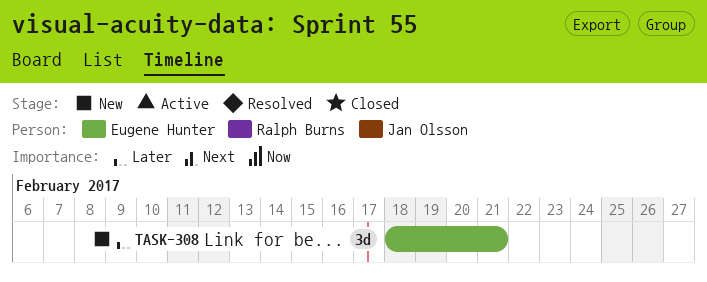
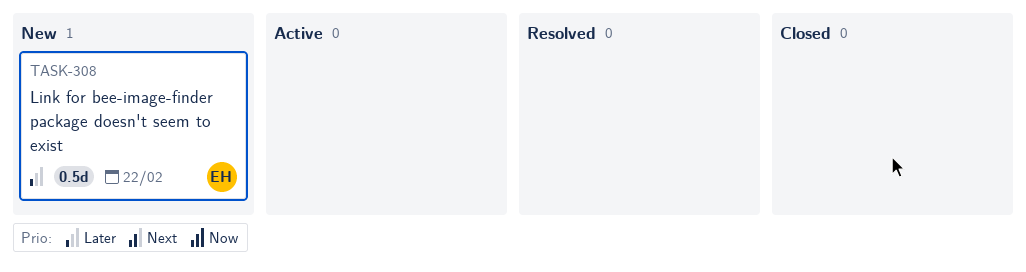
TASK-308, estimate: 3d -> 0.5d
TASK-308, due: Feb 21 -> Feb 22

